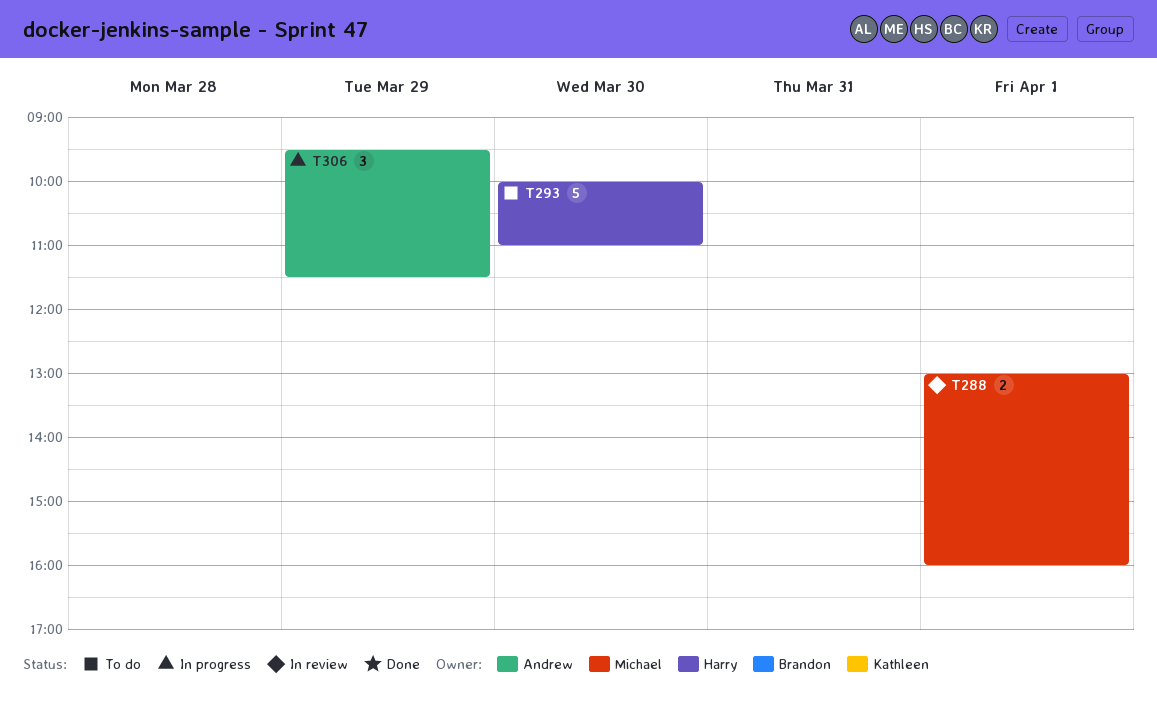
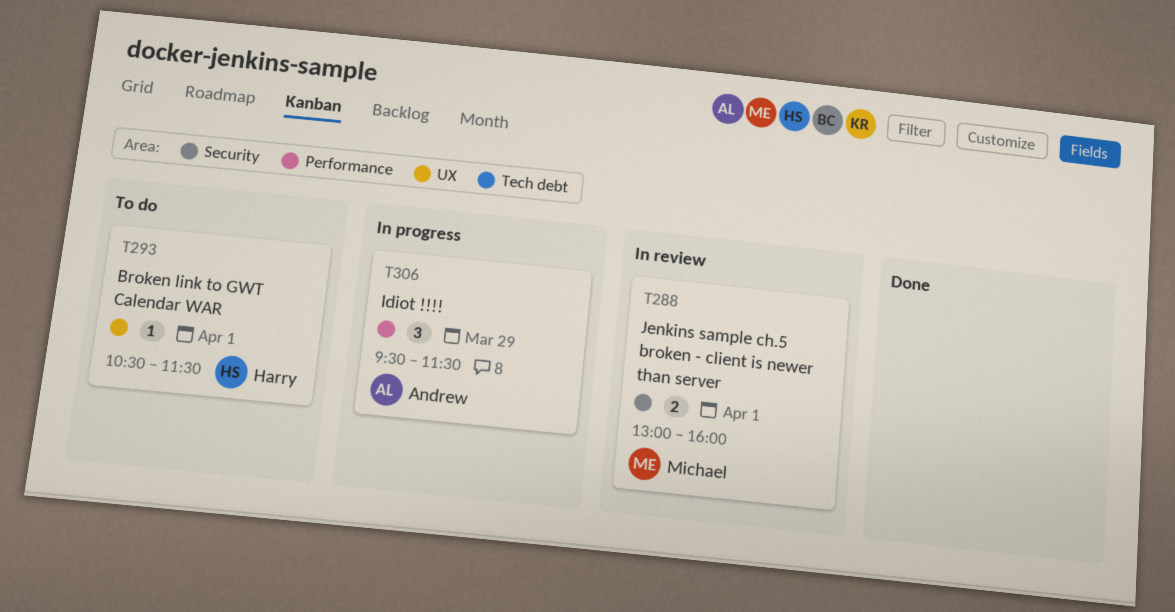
T293, estimate: 5 -> 1
T293, day: Mar 30 -> Apr 1
T293, begins: 10:00 -> 10:30
T293, ends: 11:00 -> 11:30

